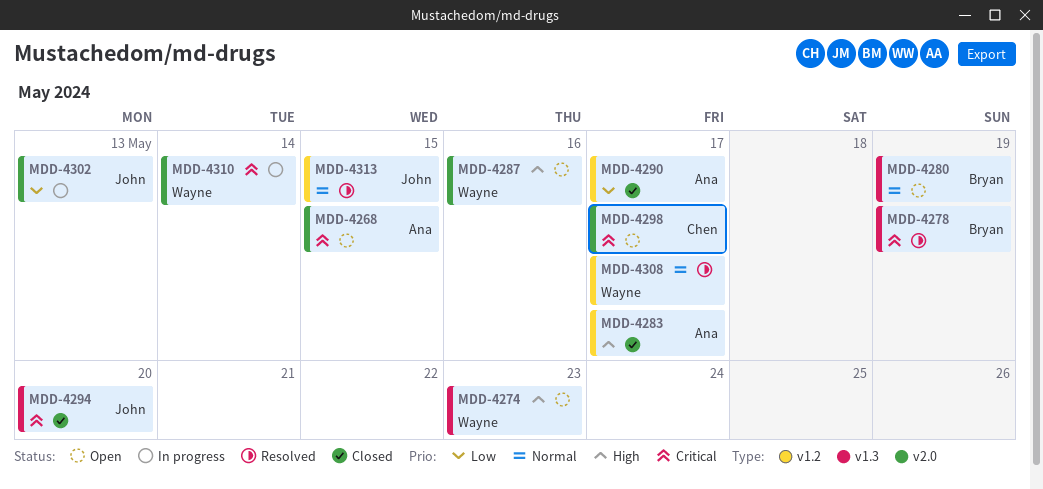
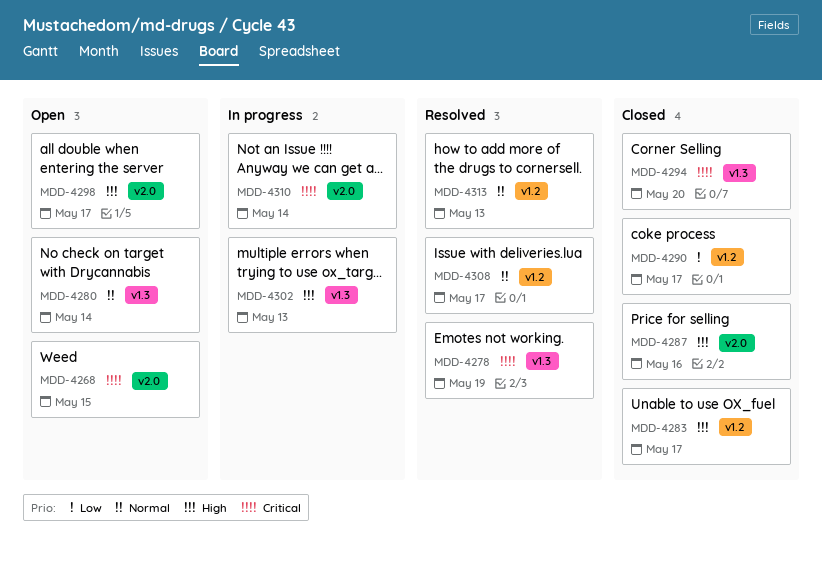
MDD-4274: present -> none
MDD-4280, due: May 19 -> May 14
MDD-4287, status: Open -> Closed
MDD-4298, priority: Critical -> High
MDD-4302, priority: Low -> High
MDD-4302, label: v2.0 -> v1.3
MDD-4313, due: May 15 -> May 13

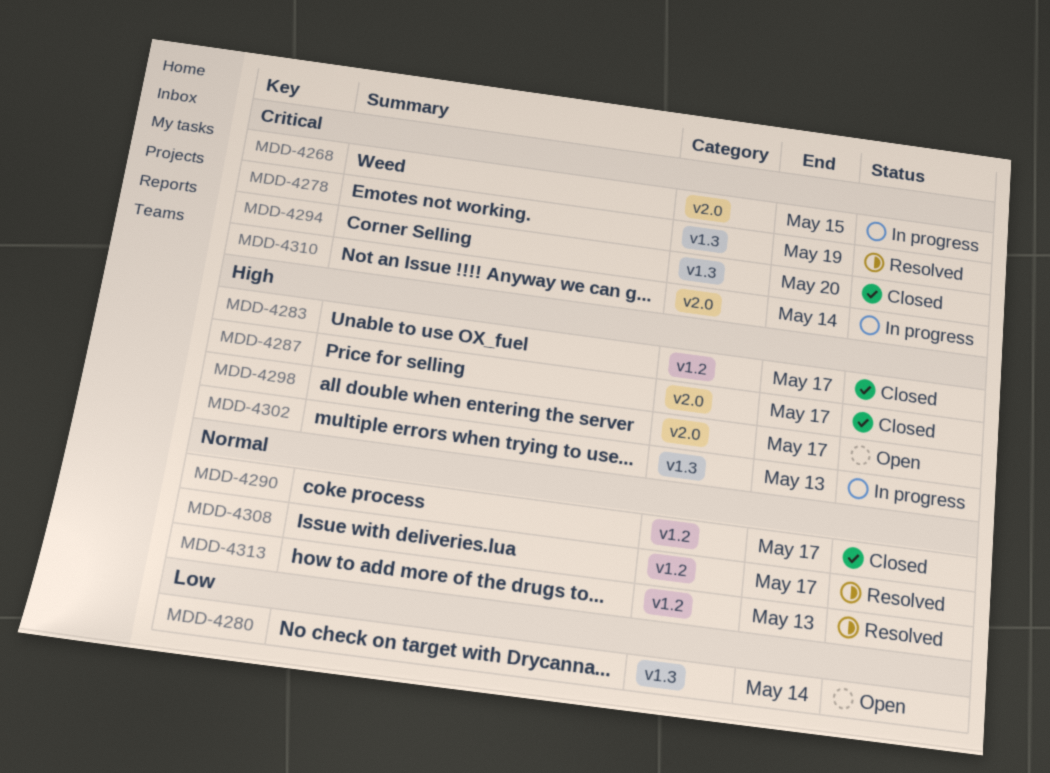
MDD-4268, status: Open -> In progress
MDD-4280, priority: Normal -> Low
MDD-4287, due: May 16 -> May 17
MDD-4290, priority: Low -> Normal

